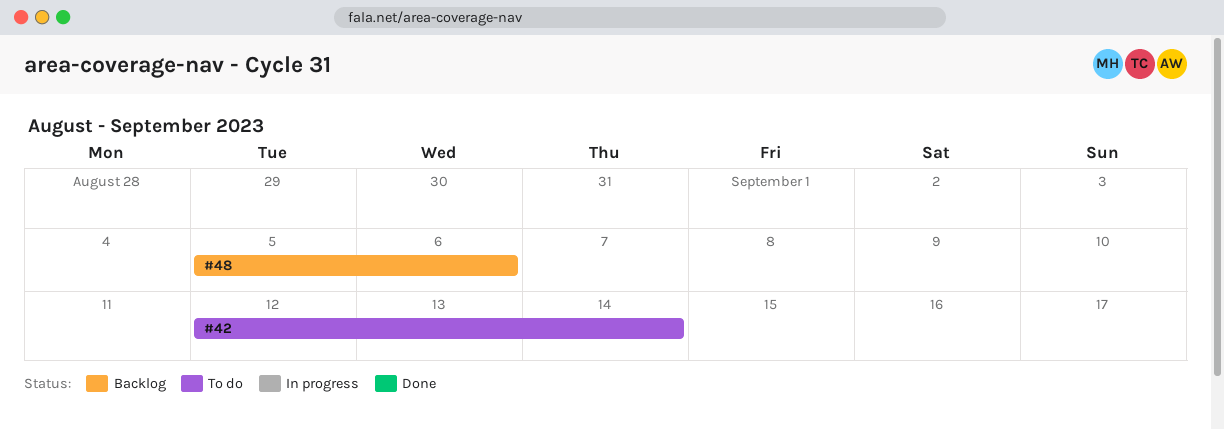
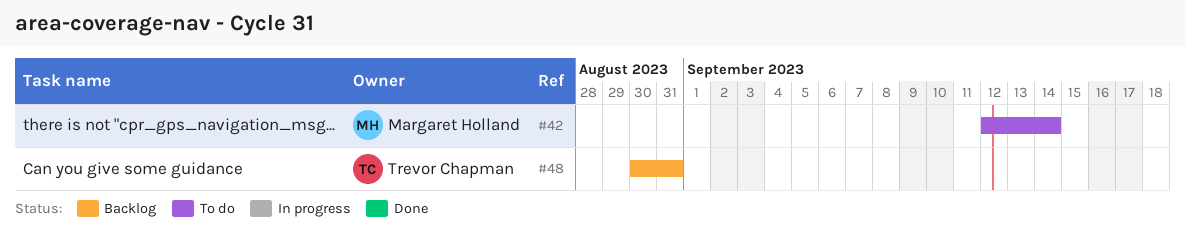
#48, start: Sep 5 -> Aug 30
#48, due: Sep 6 -> Aug 31

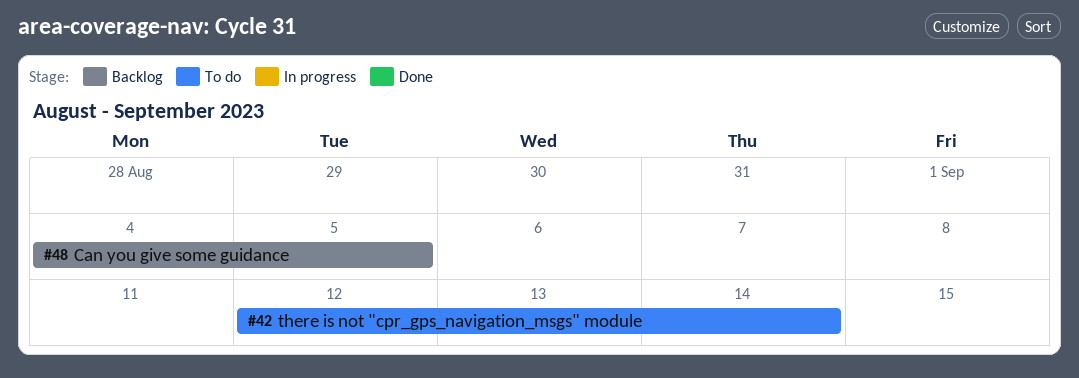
#48, start: Aug 30 -> Sep 4
#48, due: Aug 31 -> Sep 5

